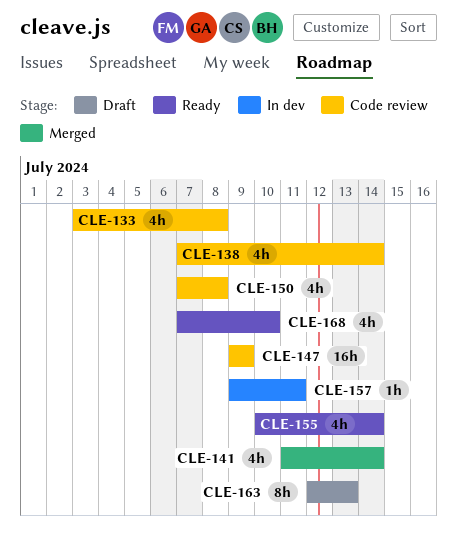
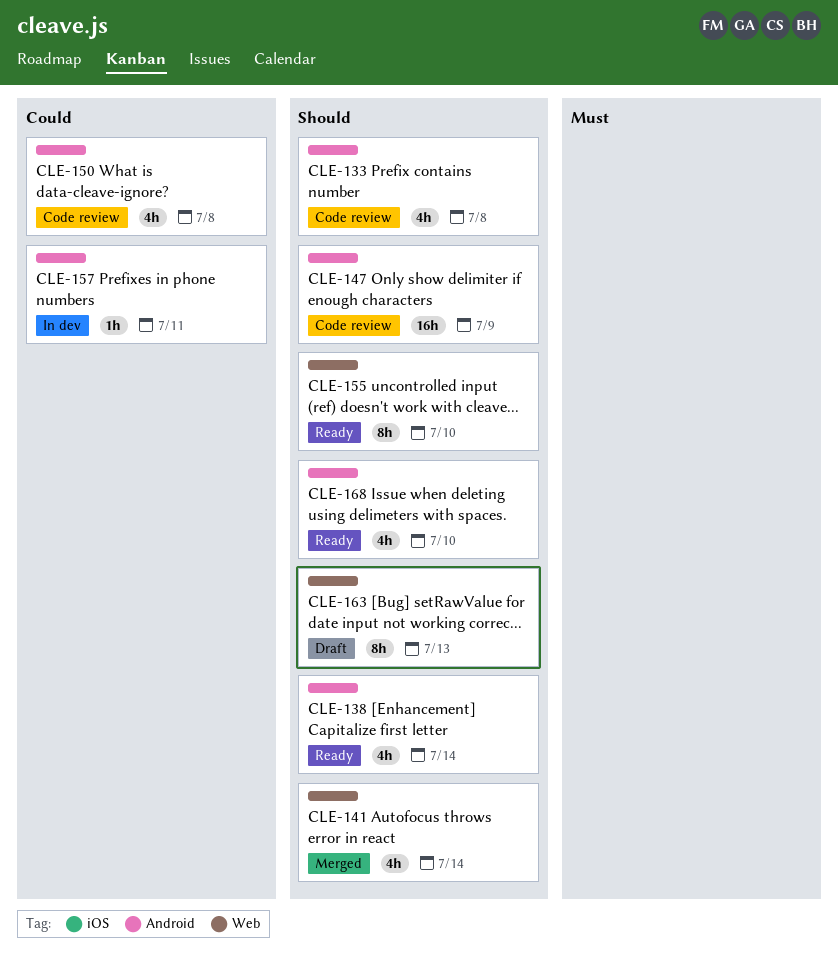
CLE-138, status: Code review -> Ready
CLE-155, estimate: 4h -> 8h
CLE-155, due: Jul 14 -> Jul 10

